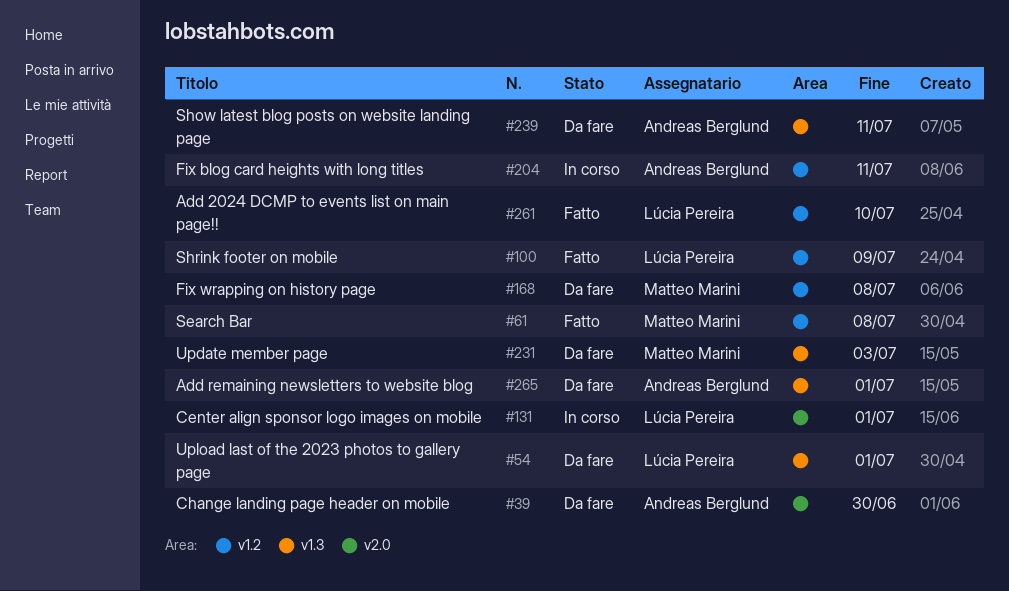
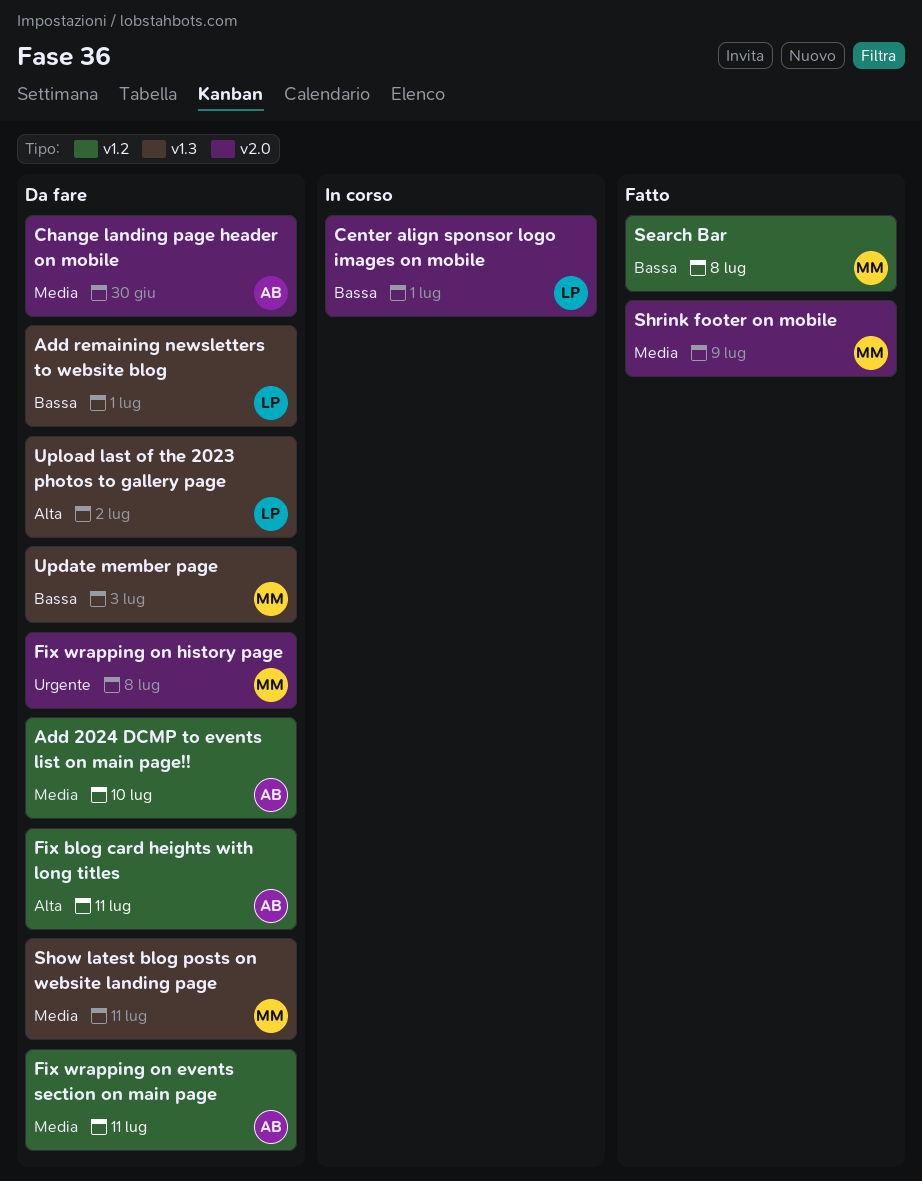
Add 2024 DCMP to events list on main page!!, status: Fatto -> Da fare
Add 2024 DCMP to events list on main page!!, owner: Lúcia Pereira -> Andreas Berglund
Add remaining newsletters to website blog, owner: Andreas Berglund -> Lúcia Pereira
Fix blog card heights with long titles, status: In corso -> Da fare
Fix wrapping on events section on main page: none -> present
Fix wrapping on history page, label: v1.2 -> v2.0
Show latest blog posts on website landing page, owner: Andreas Berglund -> Matteo Marini
Shrink footer on mobile, owner: Lúcia Pereira -> Matteo Marini
Shrink footer on mobile, label: v1.2 -> v2.0
Upload last of the 2023 photos to gallery page, due: Jul 1 -> Jul 2

